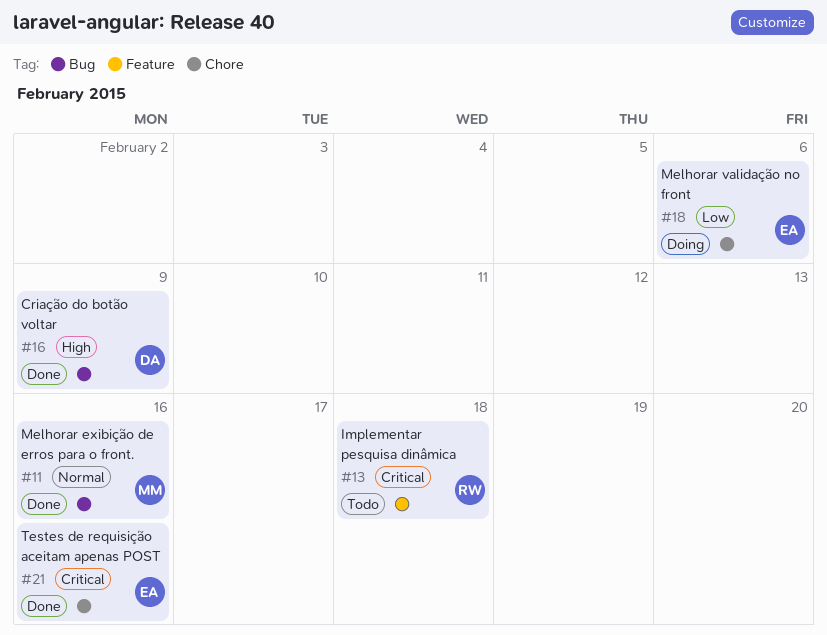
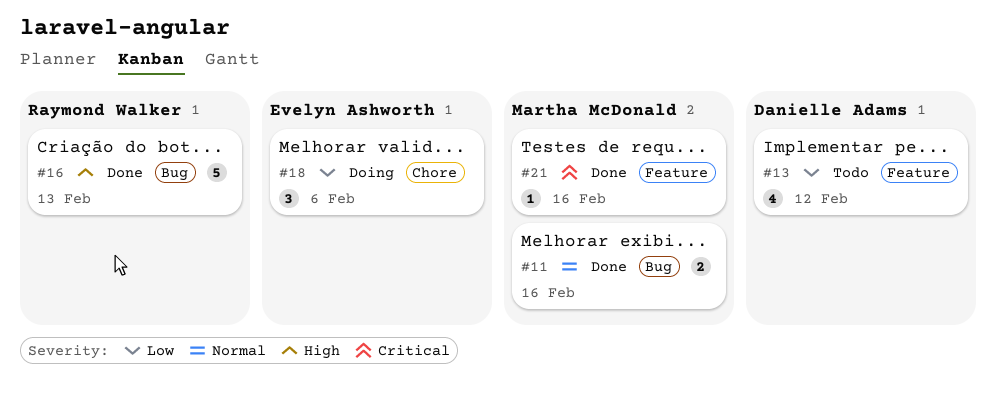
#13, owner: Raymond Walker -> Danielle Adams
#13, priority: Critical -> Low
#13, due: Feb 18 -> Feb 12
#16, owner: Danielle Adams -> Raymond Walker
#16, due: Feb 9 -> Feb 13
#21, owner: Evelyn Ashworth -> Martha McDonald
#21, label: Chore -> Feature

